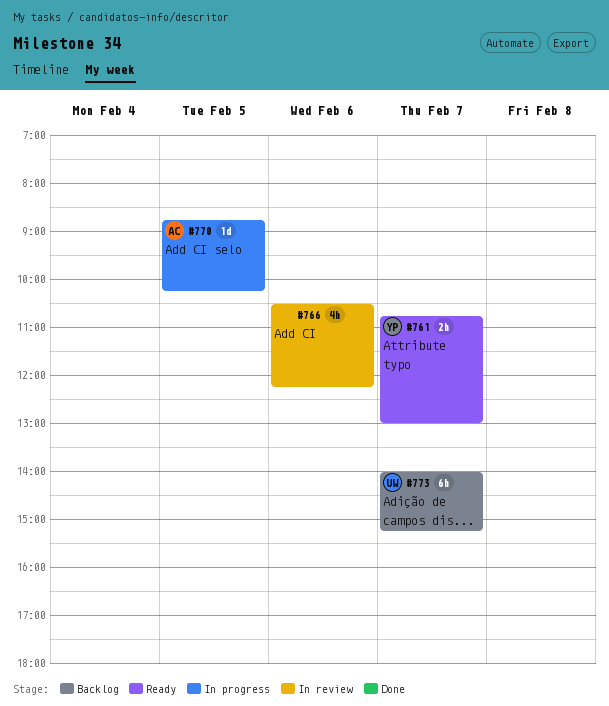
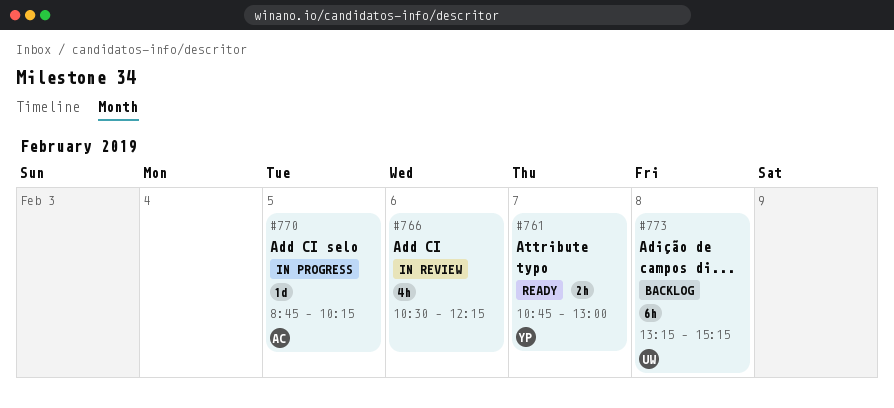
#773, day: Feb 7 -> Feb 8
#773, begins: 14:00 -> 13:15

